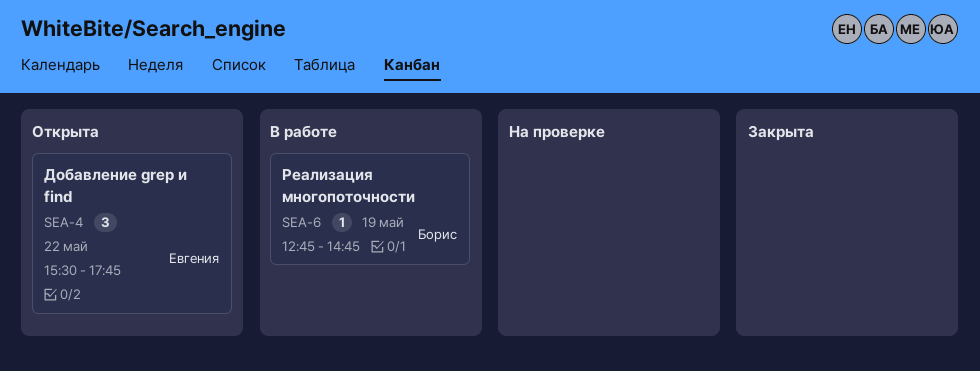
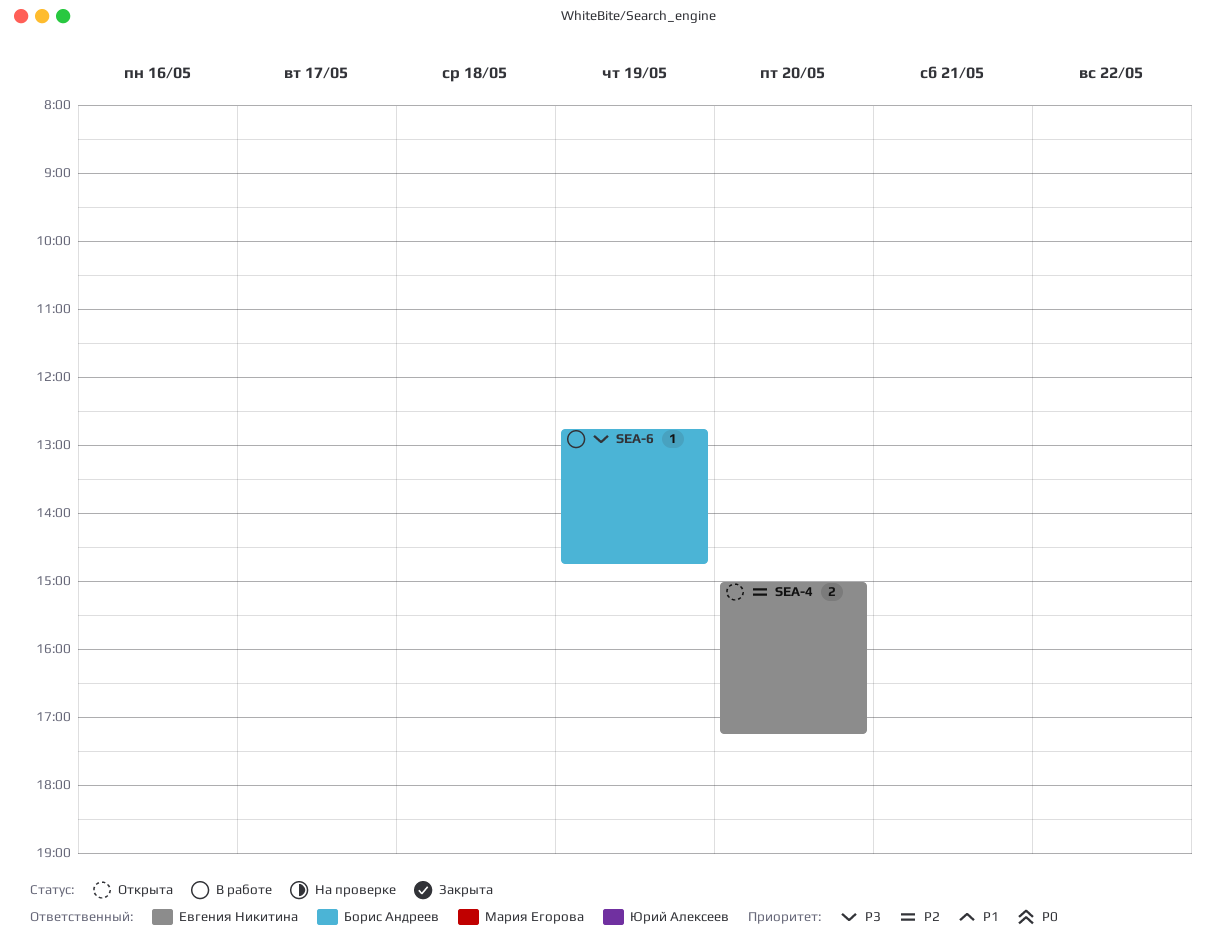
SEA-4, estimate: 3 -> 2
SEA-4, day: May 22 -> May 20
SEA-4, begins: 15:30 -> 15:00
SEA-4, ends: 17:45 -> 17:15

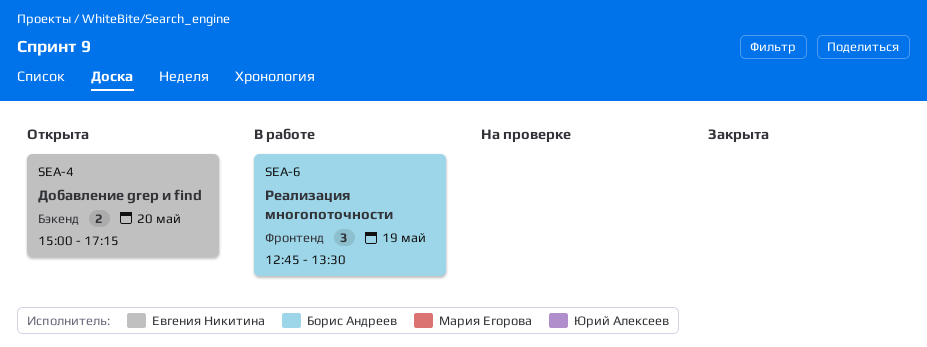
SEA-6, estimate: 1 -> 3
SEA-6, ends: 14:45 -> 13:30

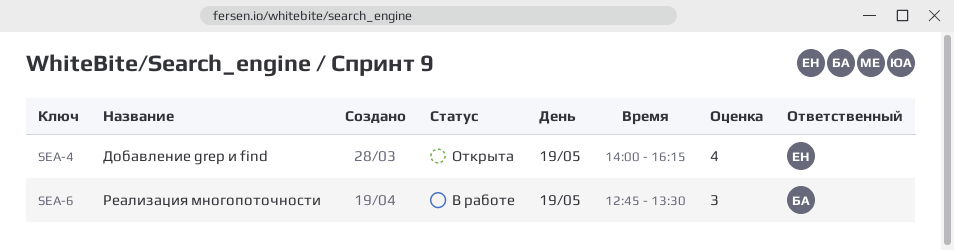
SEA-4, estimate: 2 -> 4
SEA-4, day: May 20 -> May 19
SEA-4, begins: 15:00 -> 14:00
SEA-4, ends: 17:15 -> 16:15

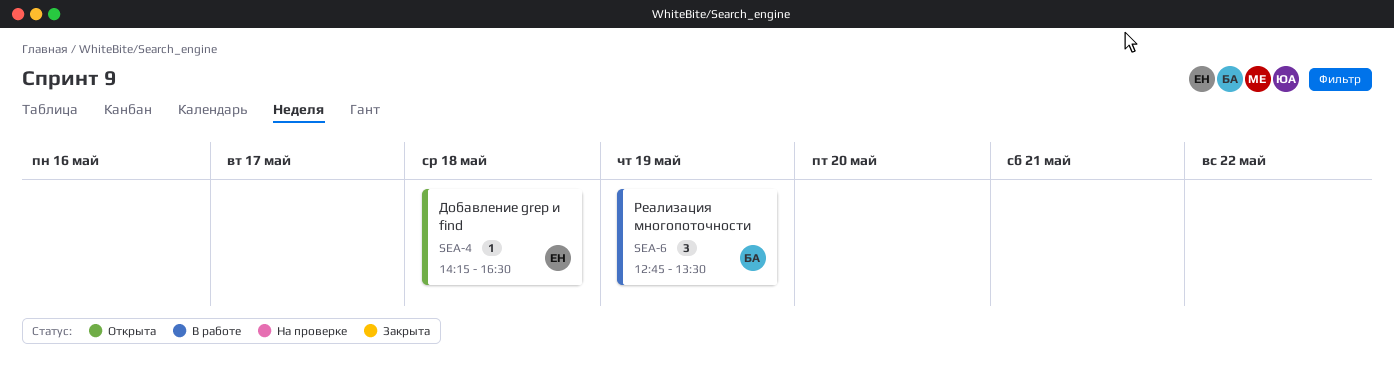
SEA-4, estimate: 4 -> 1
SEA-4, day: May 19 -> May 18
SEA-4, begins: 14:00 -> 14:15
SEA-4, ends: 16:15 -> 16:30

